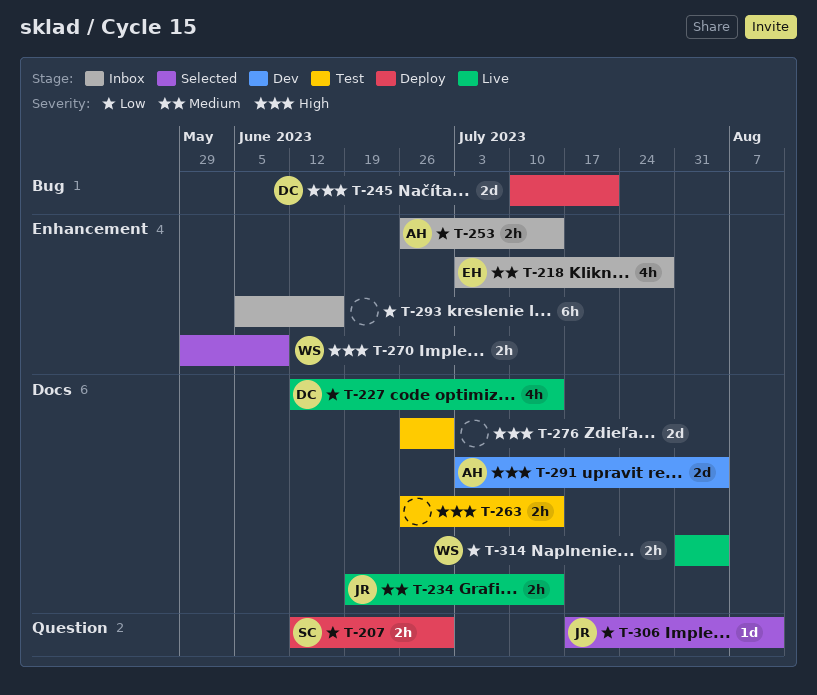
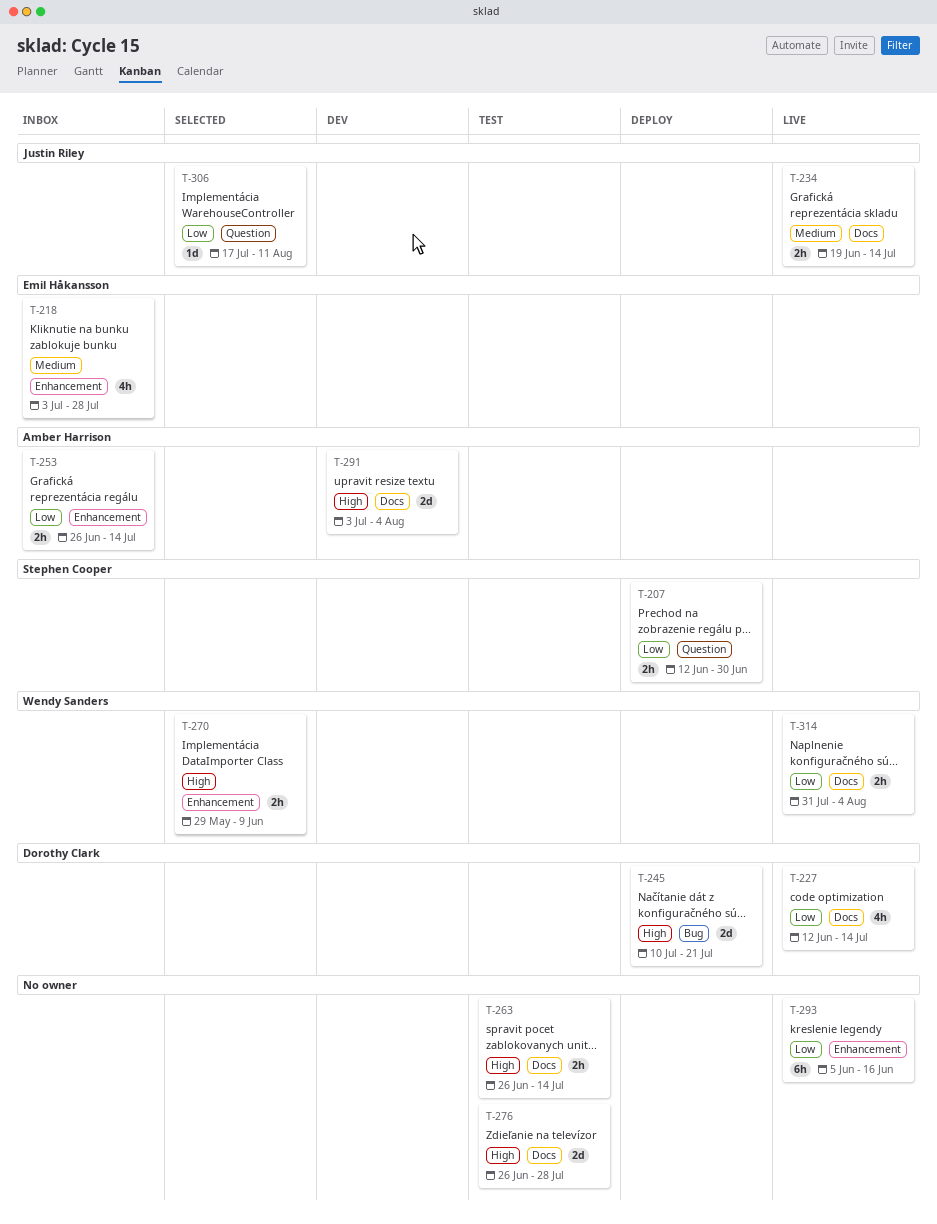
T-276, due: Jun 30 -> Jul 28
T-293, status: Inbox -> Live

